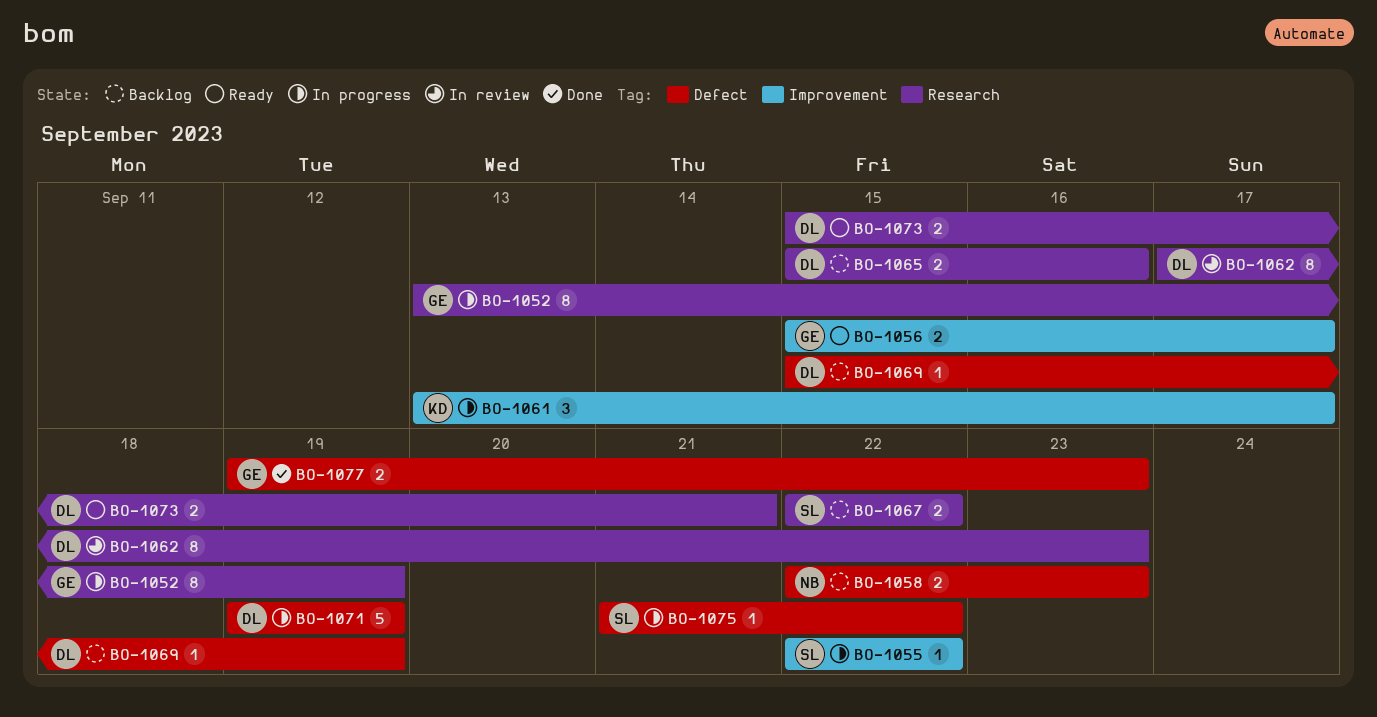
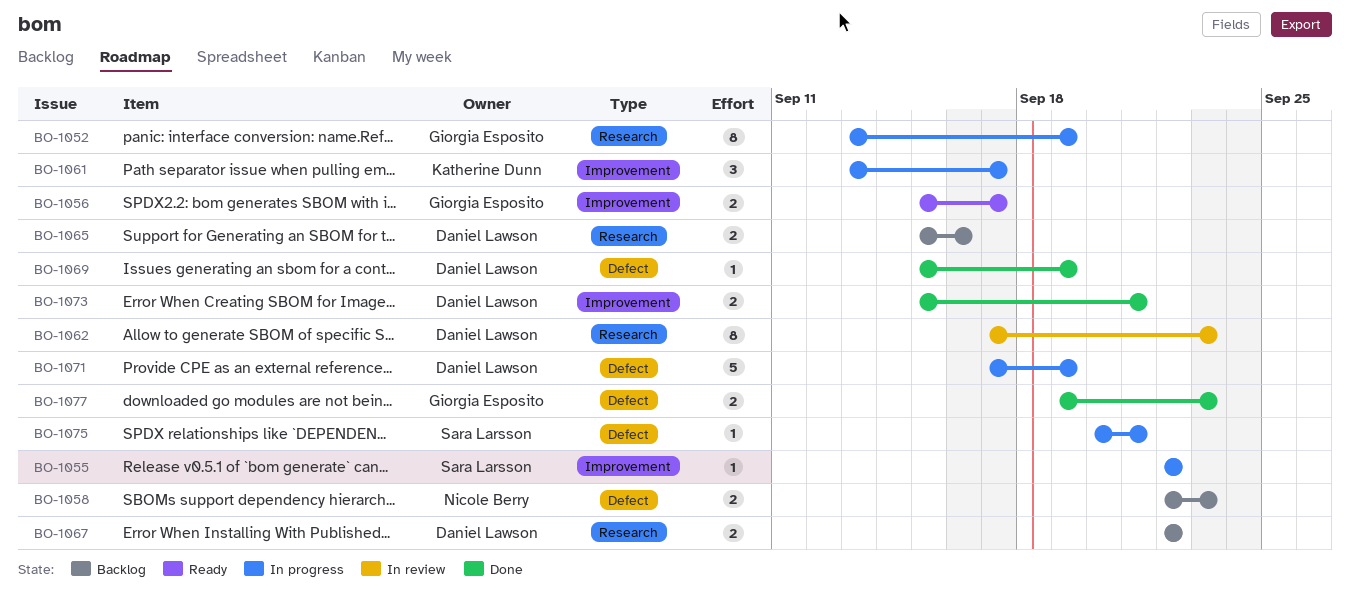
BO-1067, owner: Sara Larsson -> Daniel Lawson
BO-1069, status: Backlog -> Done
BO-1071, start: Sep 19 -> Sep 17
BO-1073, status: Ready -> Done
BO-1073, label: Research -> Improvement
BO-1075, start: Sep 21 -> Sep 20
BO-1075, due: Sep 22 -> Sep 21

